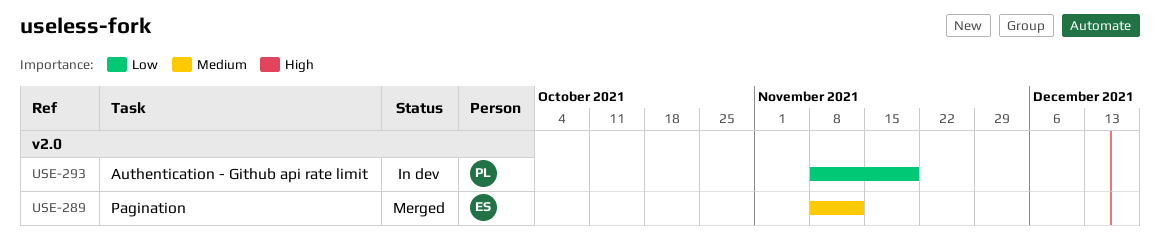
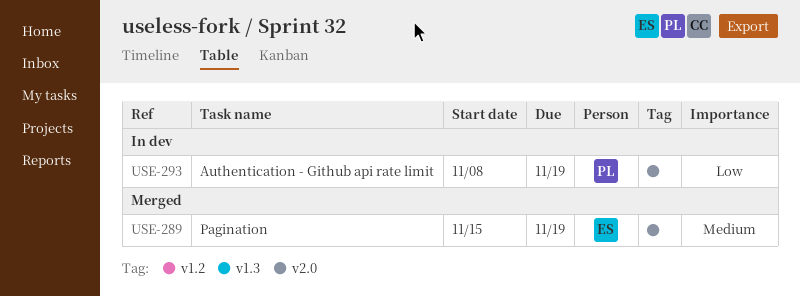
USE-289, start: Nov 8 -> Nov 15
USE-289, due: Nov 12 -> Nov 19

